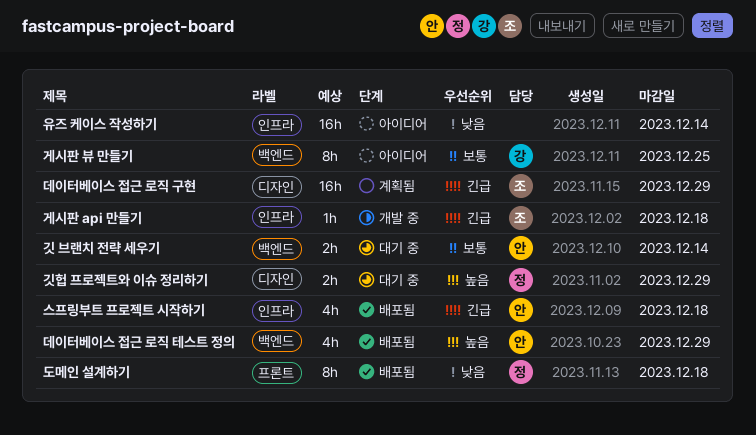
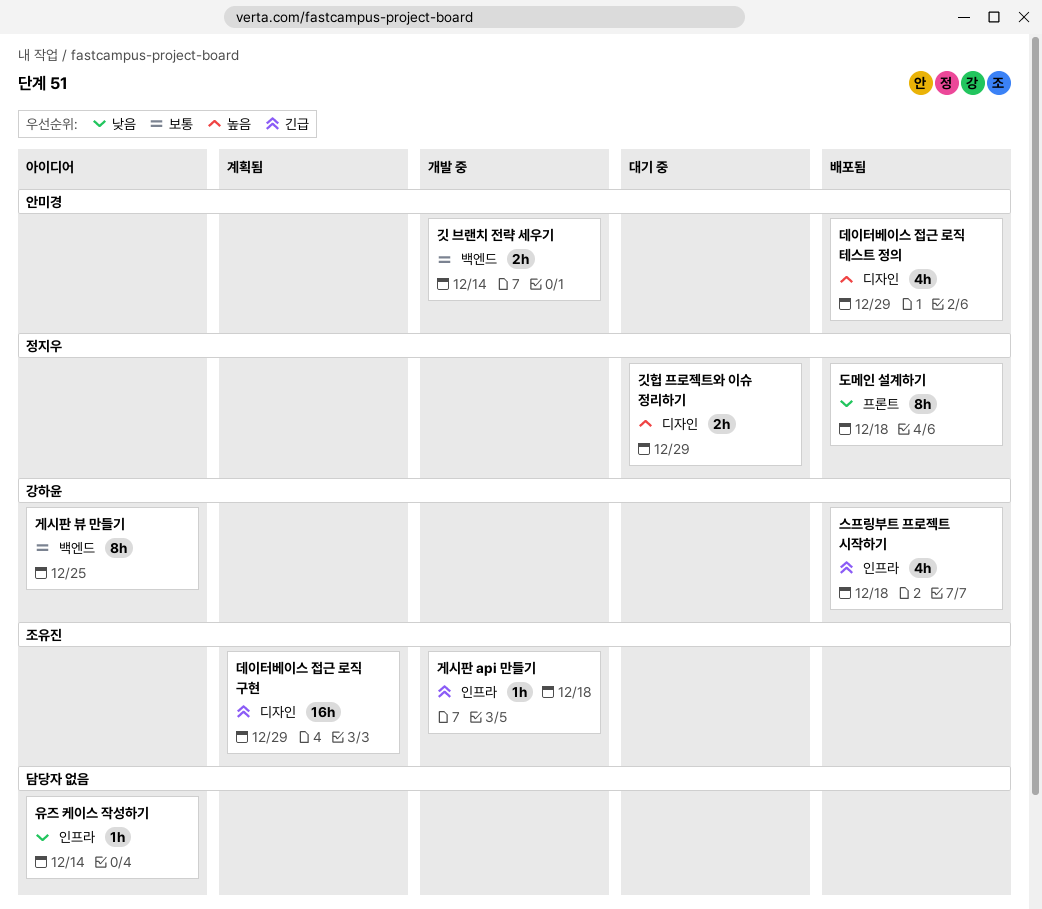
깃 브랜치 전략 세우기, status: 대기 중 -> 개발 중
데이터베이스 접근 로직 테스트 정의, label: 백엔드 -> 디자인
스프링부트 프로젝트 시작하기, owner: 안미경 -> 강하윤
유즈 케이스 작성하기, estimate: 16h -> 1h

